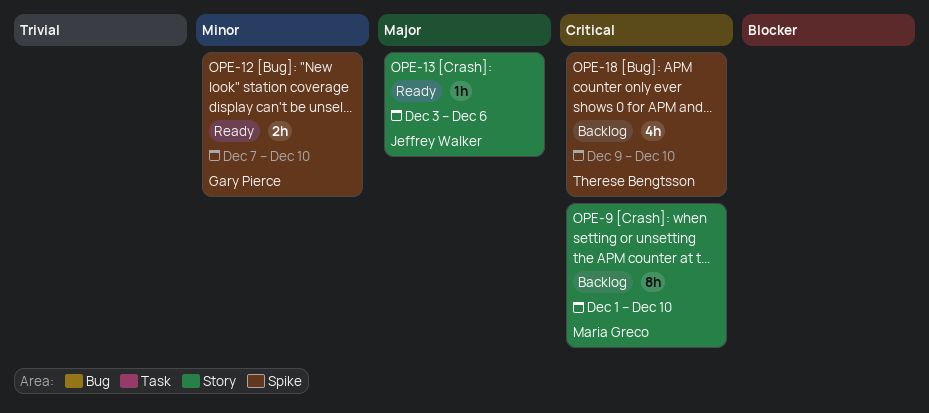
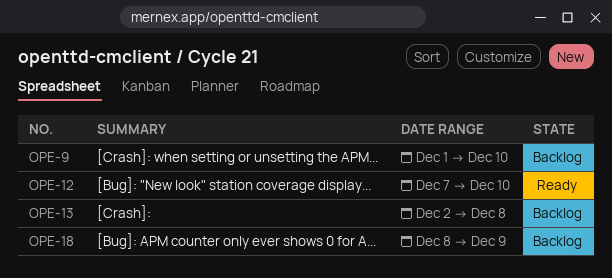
OPE-13, status: Ready -> Backlog
OPE-13, start: Dec 3 -> Dec 2
OPE-13, due: Dec 6 -> Dec 8
OPE-18, start: Dec 9 -> Dec 8
OPE-18, due: Dec 10 -> Dec 9

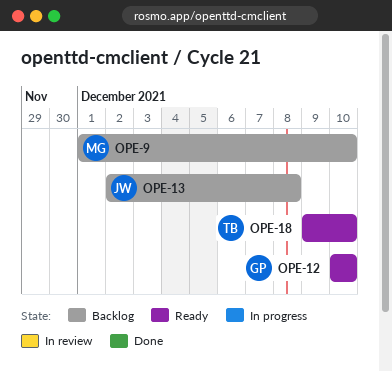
OPE-12, start: Dec 7 -> Dec 10
OPE-18, status: Backlog -> Ready
OPE-18, start: Dec 8 -> Dec 9
OPE-18, due: Dec 9 -> Dec 10

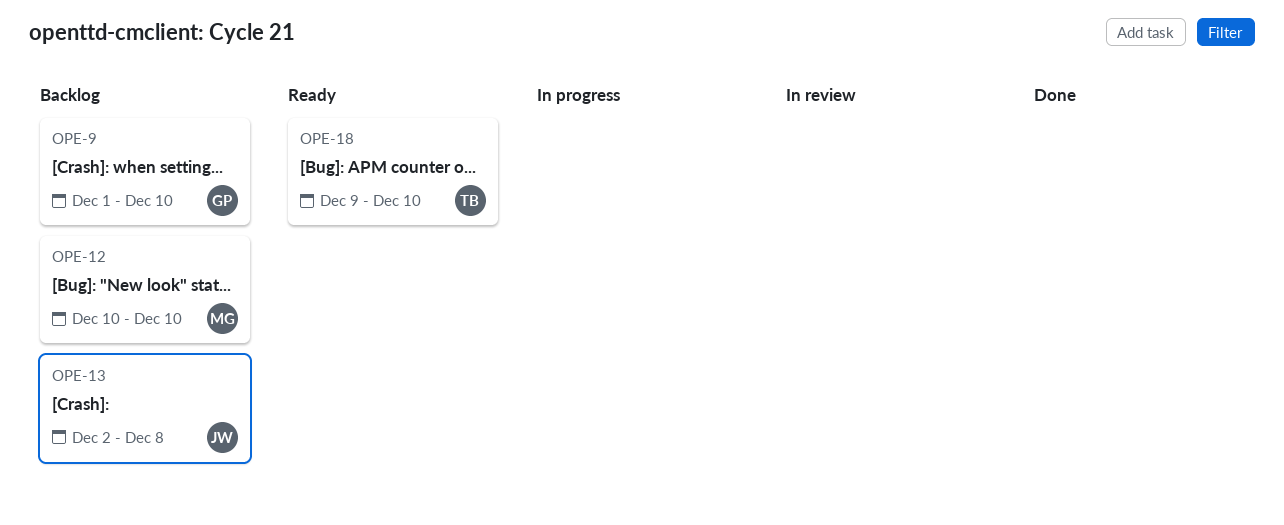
OPE-9, owner: MG -> GP
OPE-12, status: Ready -> Backlog
OPE-12, owner: GP -> MG

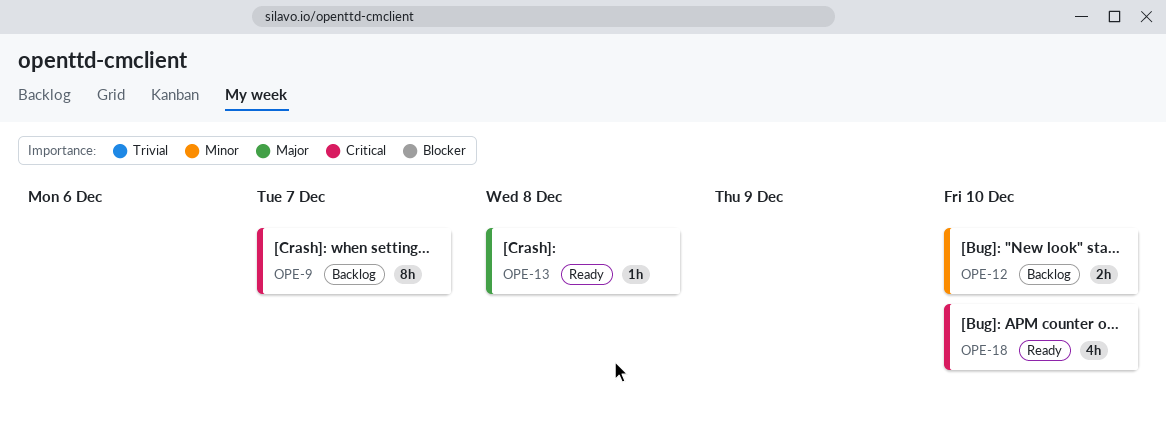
OPE-9, due: Dec 10 -> Dec 7
OPE-13, status: Backlog -> Ready

